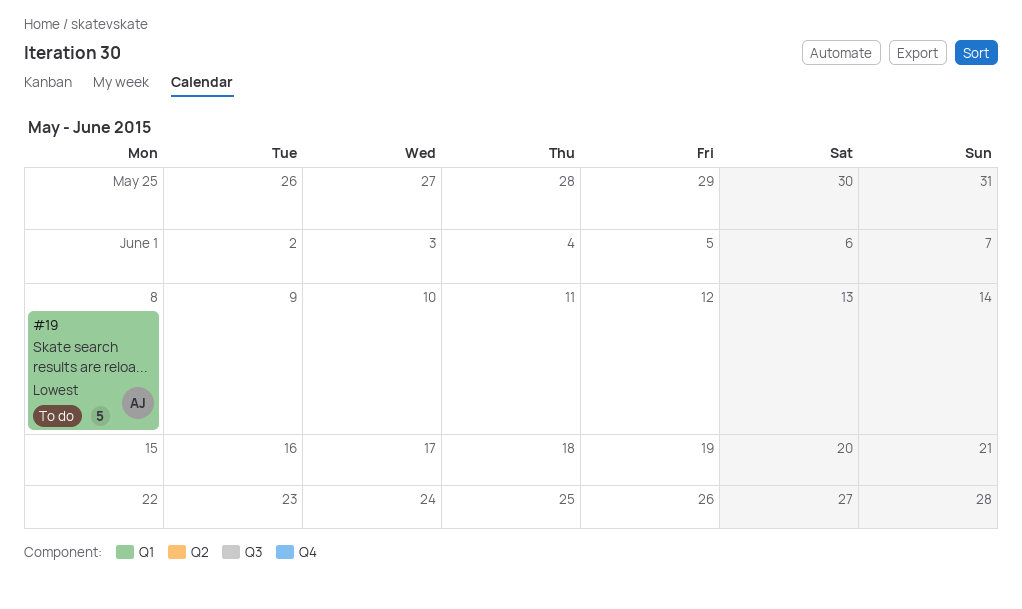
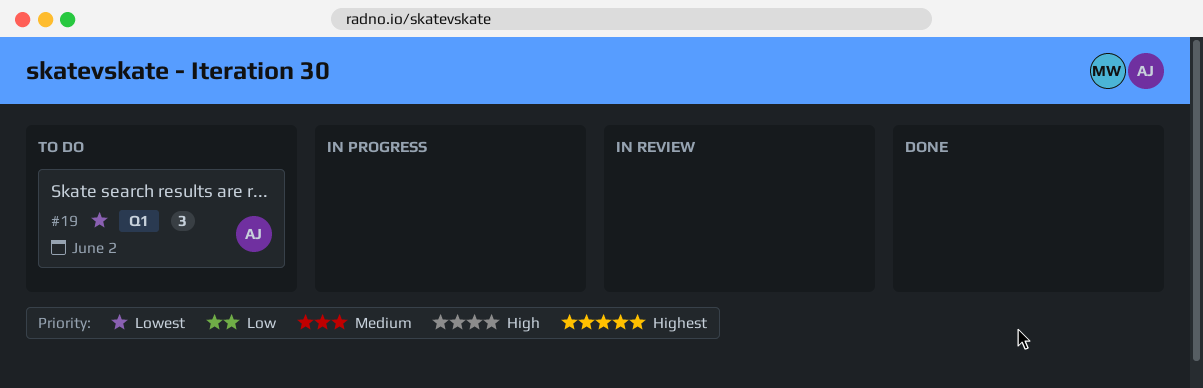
#19, estimate: 5 -> 3
#19, due: Jun 8 -> Jun 2

